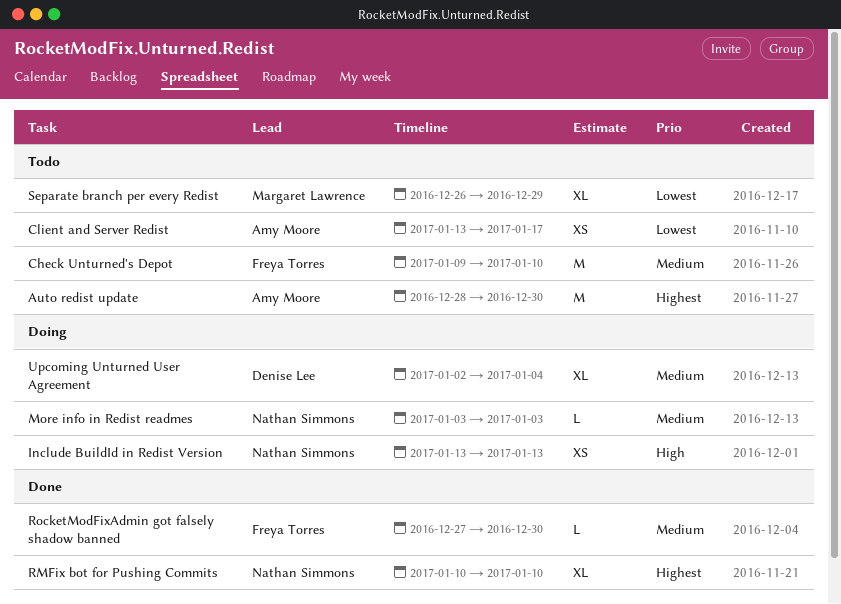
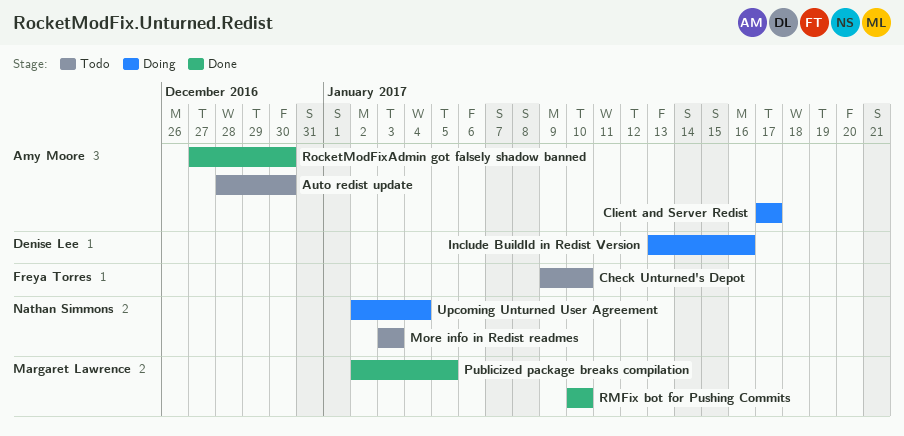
Client and Server Redist, status: Todo -> Doing
Client and Server Redist, start: Jan 13 -> Jan 17
Include BuildId in Redist Version, owner: Nathan Simmons -> Denise Lee
Include BuildId in Redist Version, due: Jan 13 -> Jan 16
More info in Redist readmes, status: Doing -> Todo
Publicized package breaks compilation: none -> present
RMFix bot for Pushing Commits, owner: Nathan Simmons -> Margaret Lawrence
RocketModFixAdmin got falsely shadow banned, owner: Freya Torres -> Amy Moore
Separate branch per every Redist: present -> none
Upcoming Unturned User Agreement, owner: Denise Lee -> Nathan Simmons

